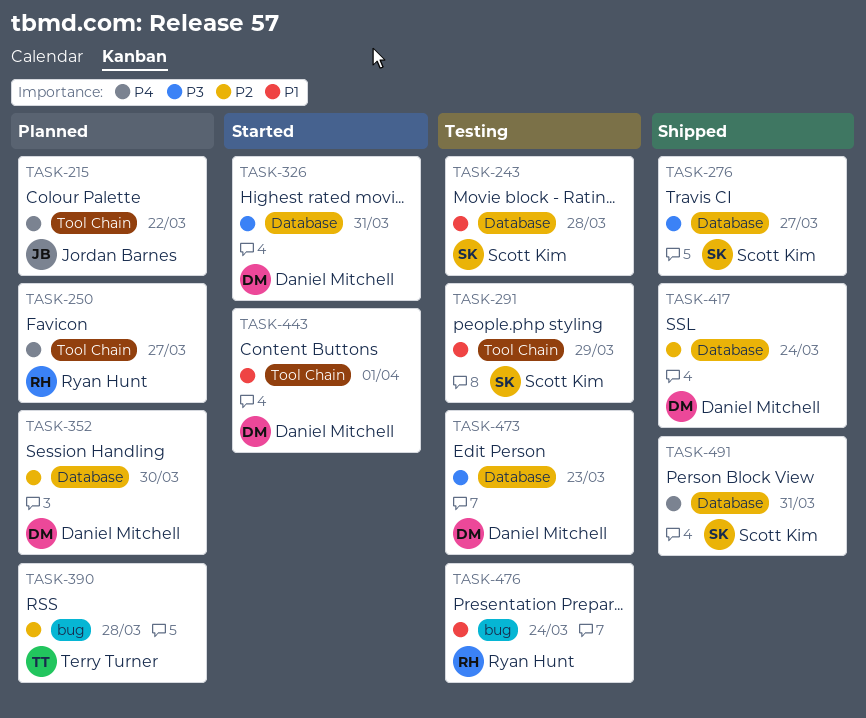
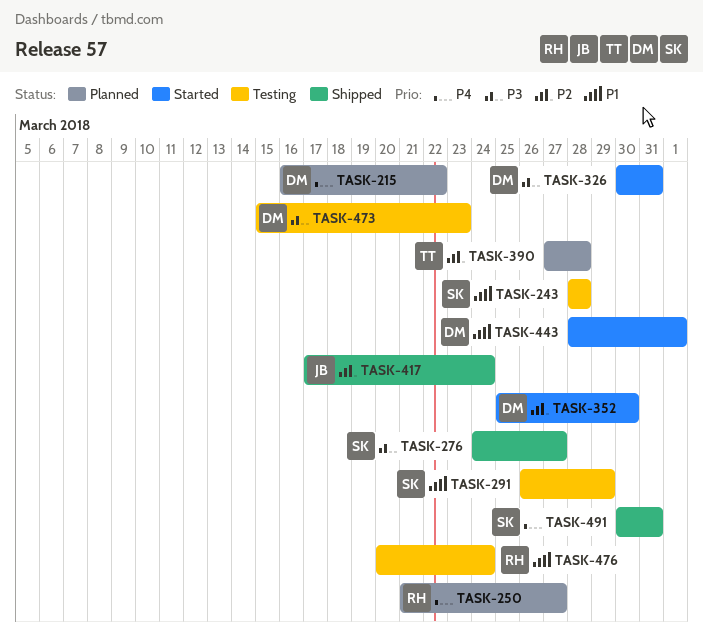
TASK-215, owner: Jordan Barnes -> Daniel Mitchell
TASK-352, status: Planned -> Started
TASK-417, owner: Daniel Mitchell -> Jordan Barnes

